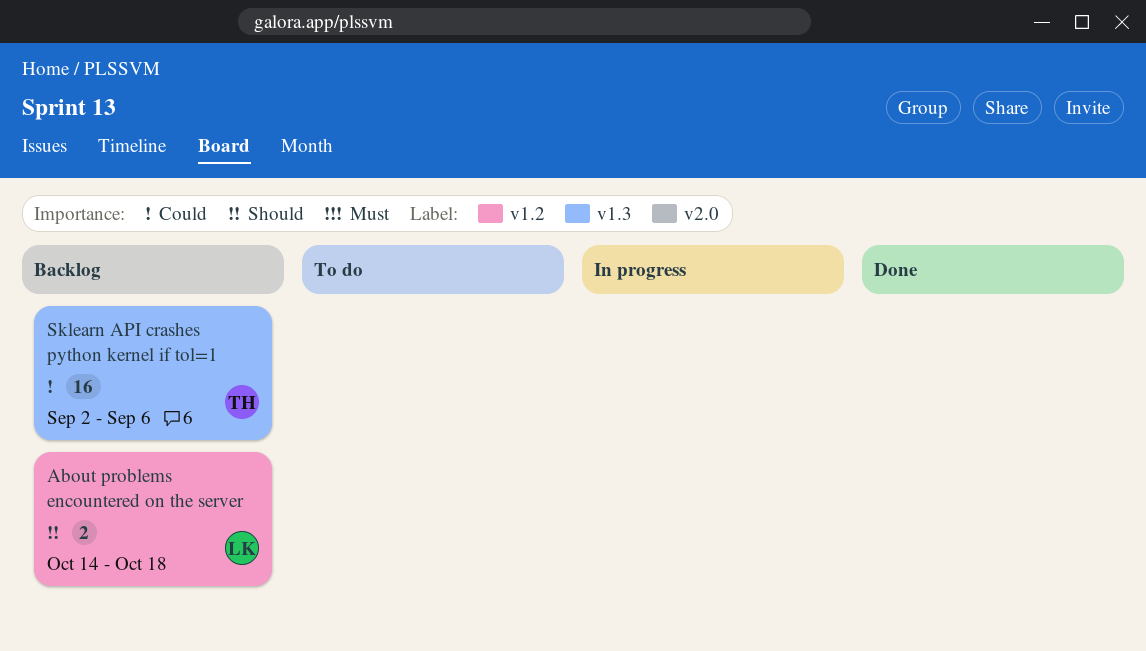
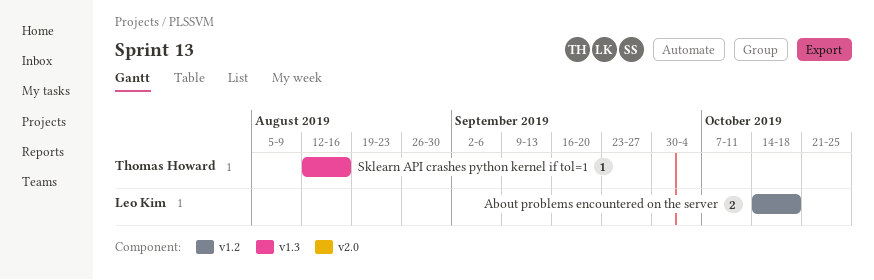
Sklearn API crashes python kernel if tol=1, estimate: 16 -> 1
Sklearn API crashes python kernel if tol=1, start: Sep 2 -> Aug 12
Sklearn API crashes python kernel if tol=1, due: Sep 6 -> Aug 16

